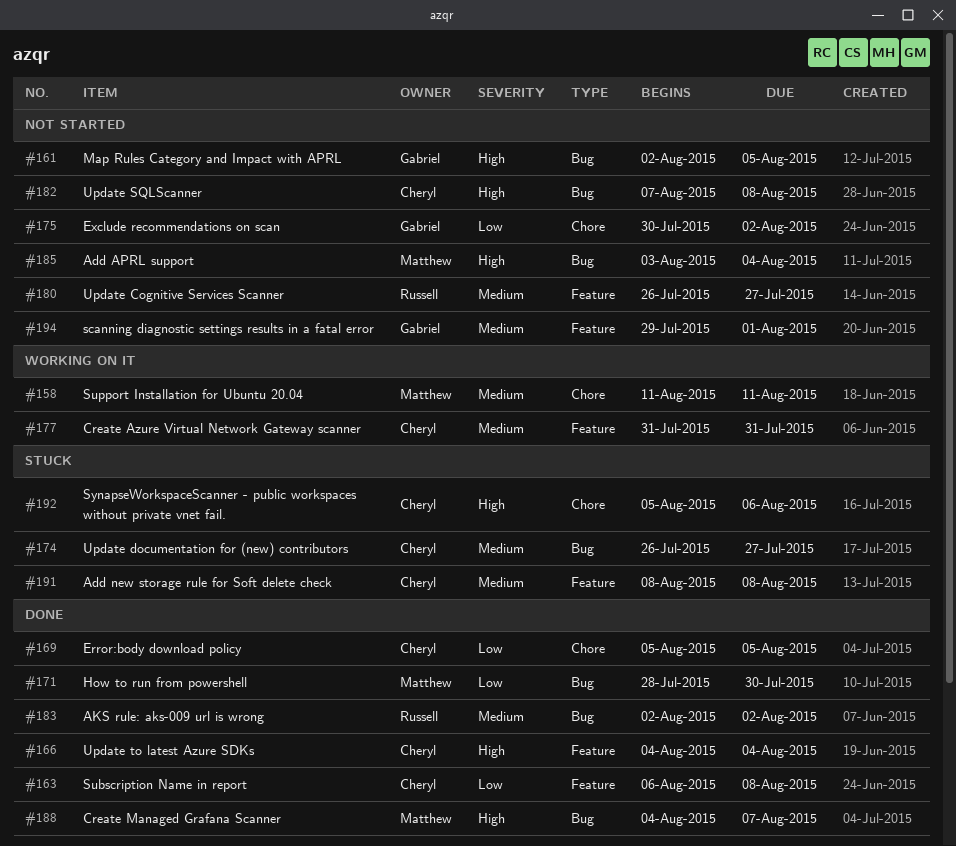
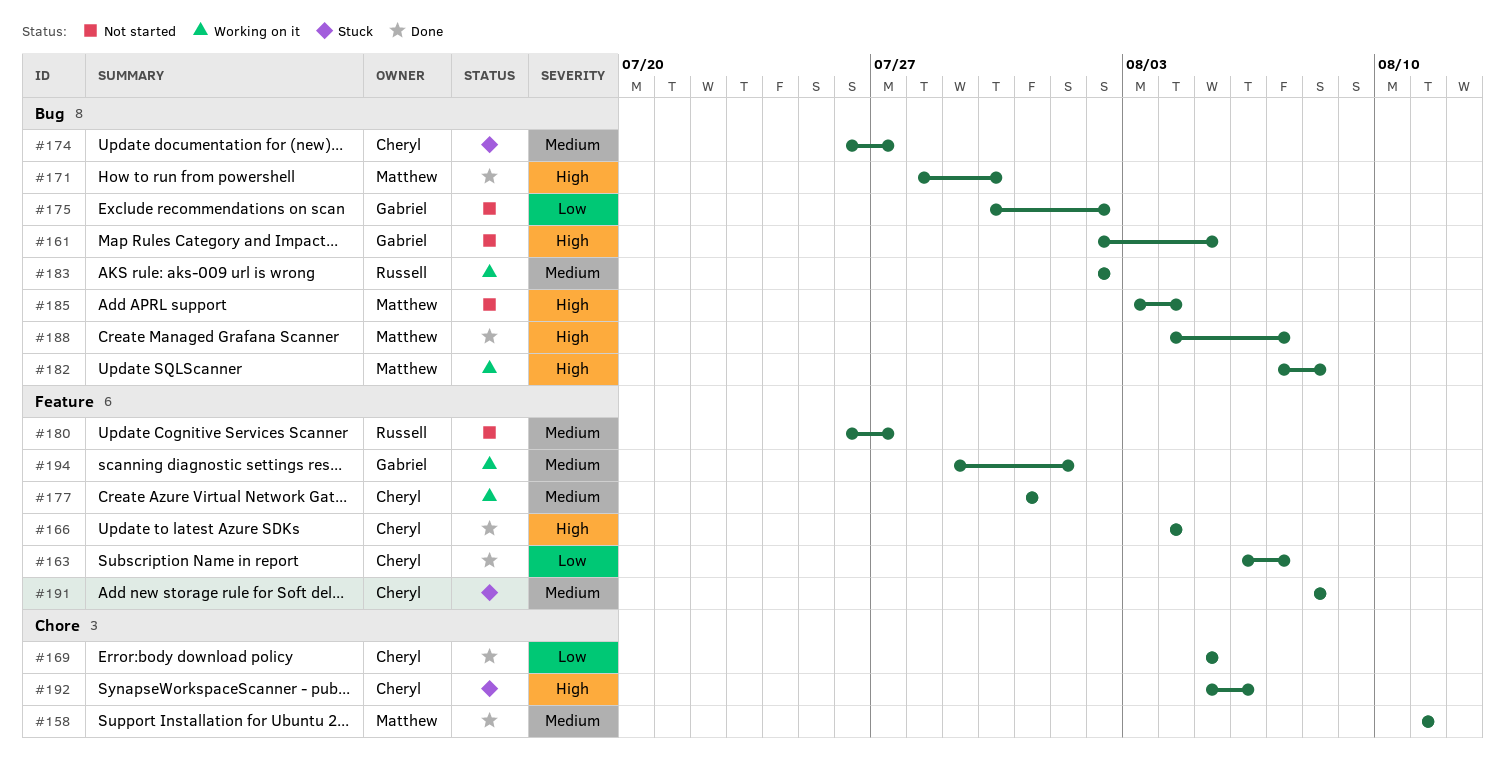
#158, status: Working on it -> Done
#163, due: Aug 8 -> Aug 7
#171, priority: Low -> High
#175, label: Chore -> Bug
#182, status: Not started -> Working on it
#182, owner: Cheryl -> Matthew
#183, status: Done -> Working on it
#194, status: Not started -> Working on it

